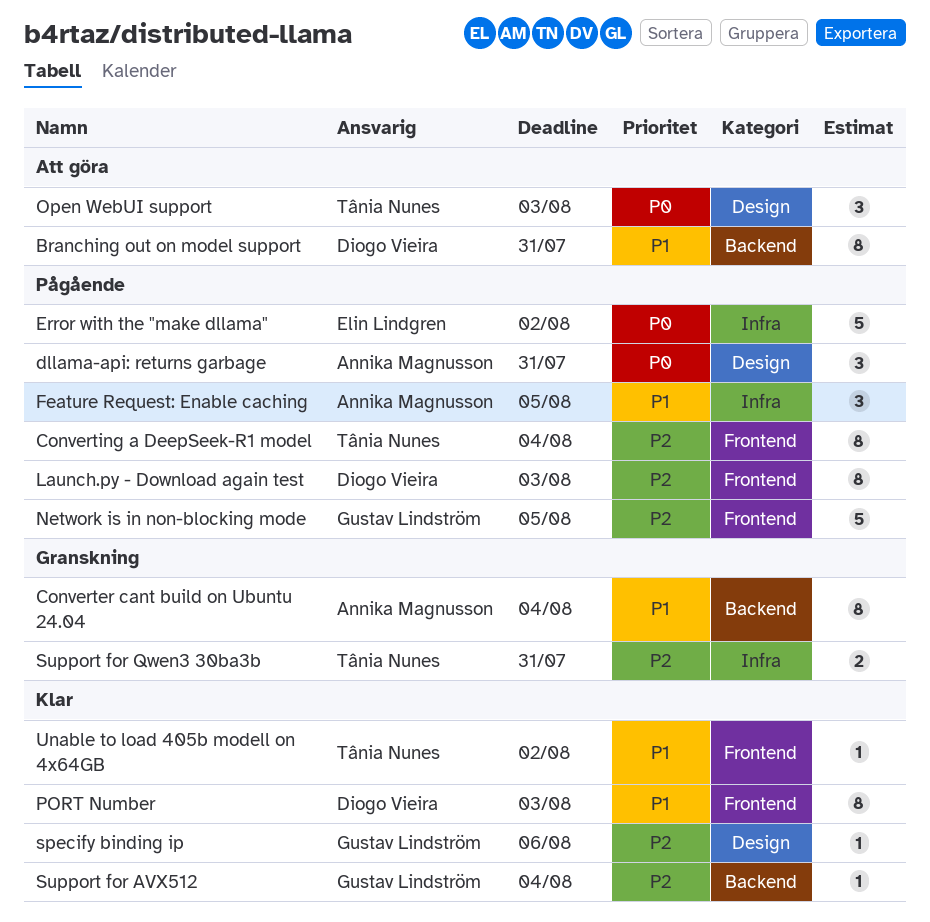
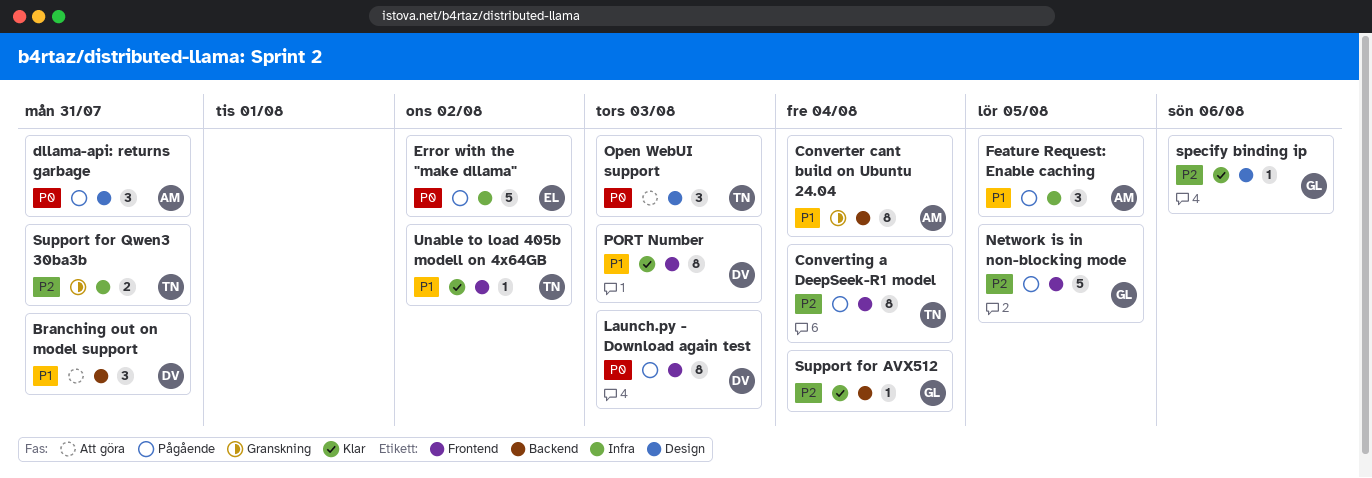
Branching out on model support, estimate: 8 -> 3
Launch.py - Download again test, priority: P2 -> P0

